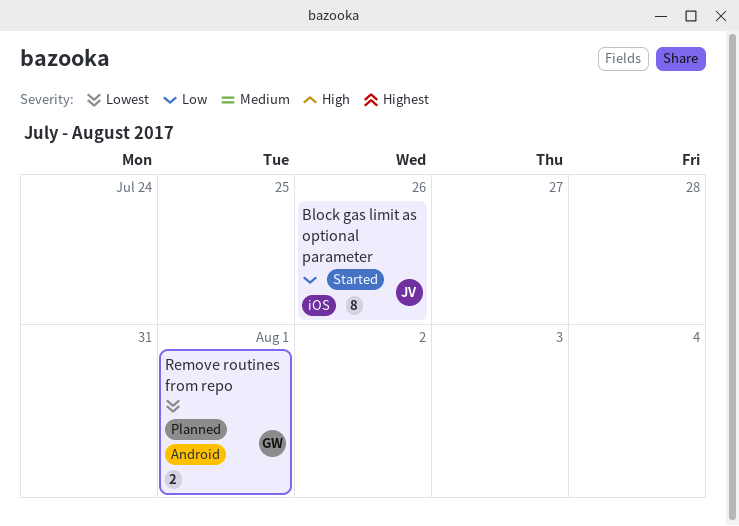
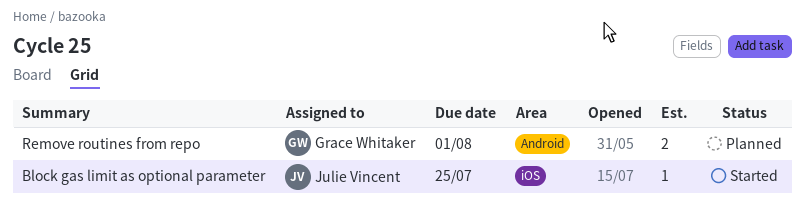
Block gas limit as optional parameter, estimate: 8 -> 1
Block gas limit as optional parameter, due: Jul 26 -> Jul 25

